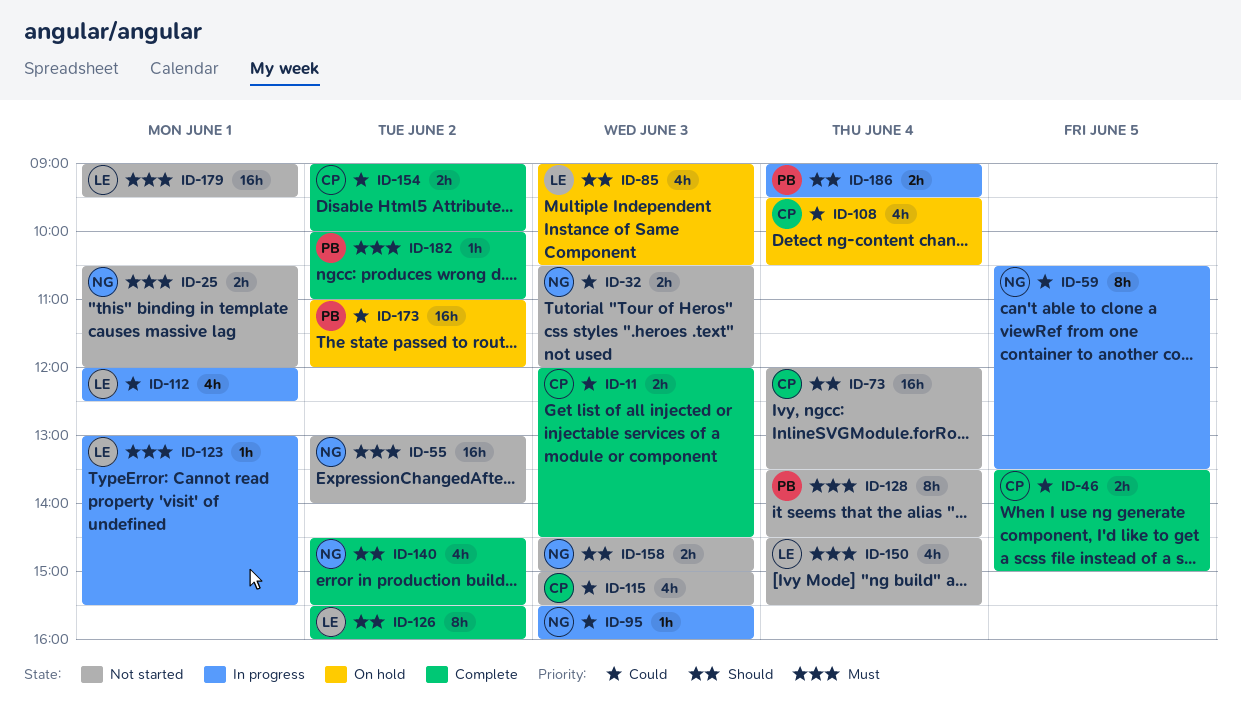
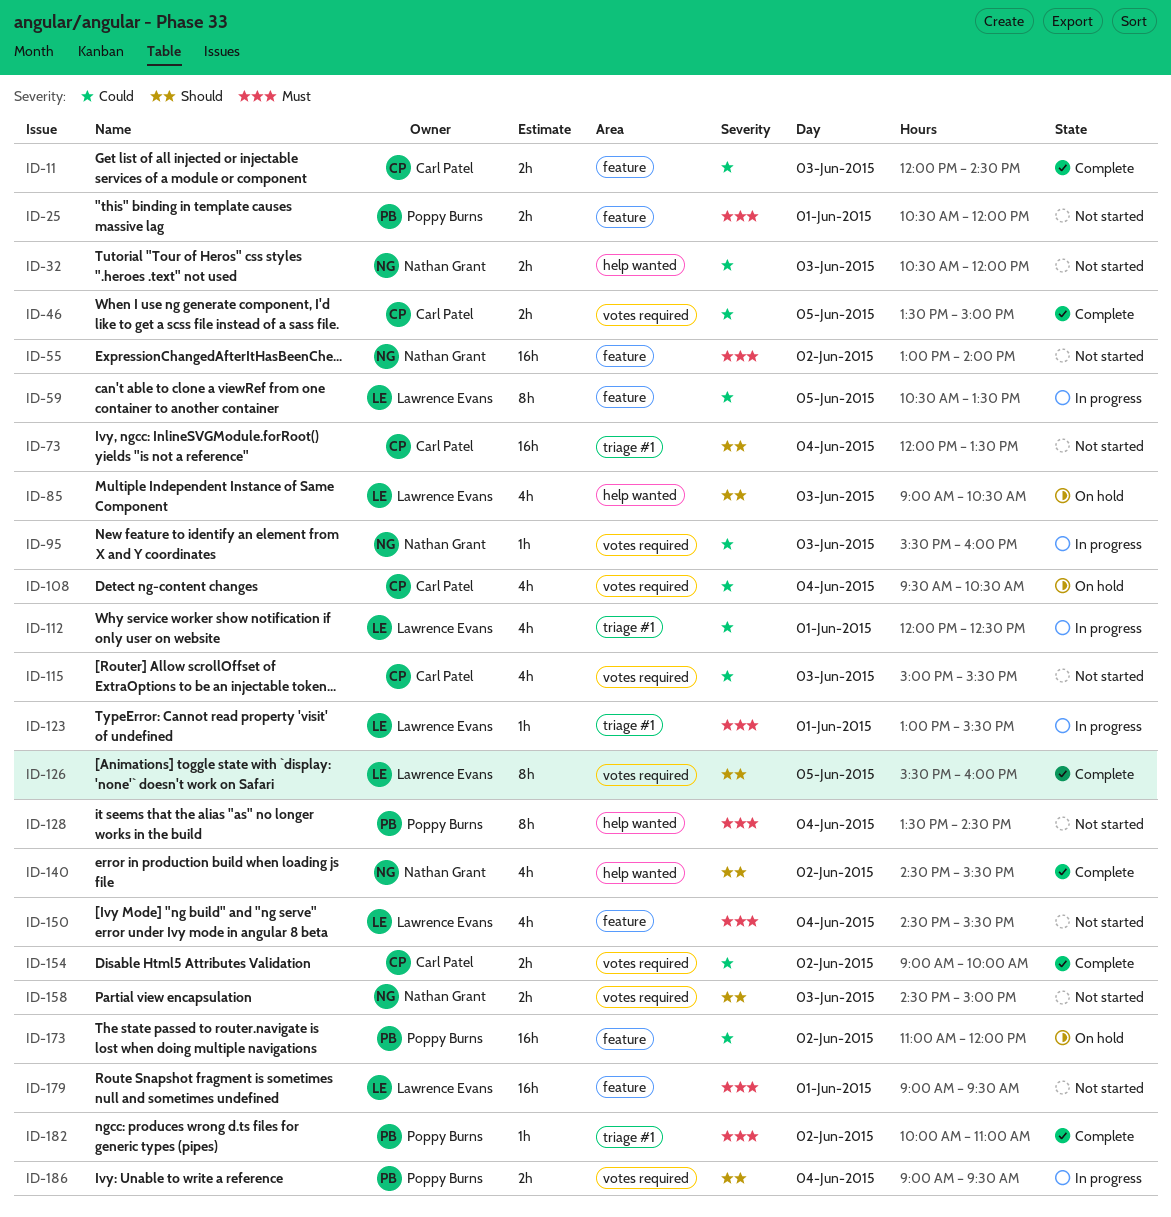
ID-25, owner: Nathan Grant -> Poppy Burns
ID-59, owner: Nathan Grant -> Lawrence Evans
ID-126, day: Jun 2 -> Jun 5

